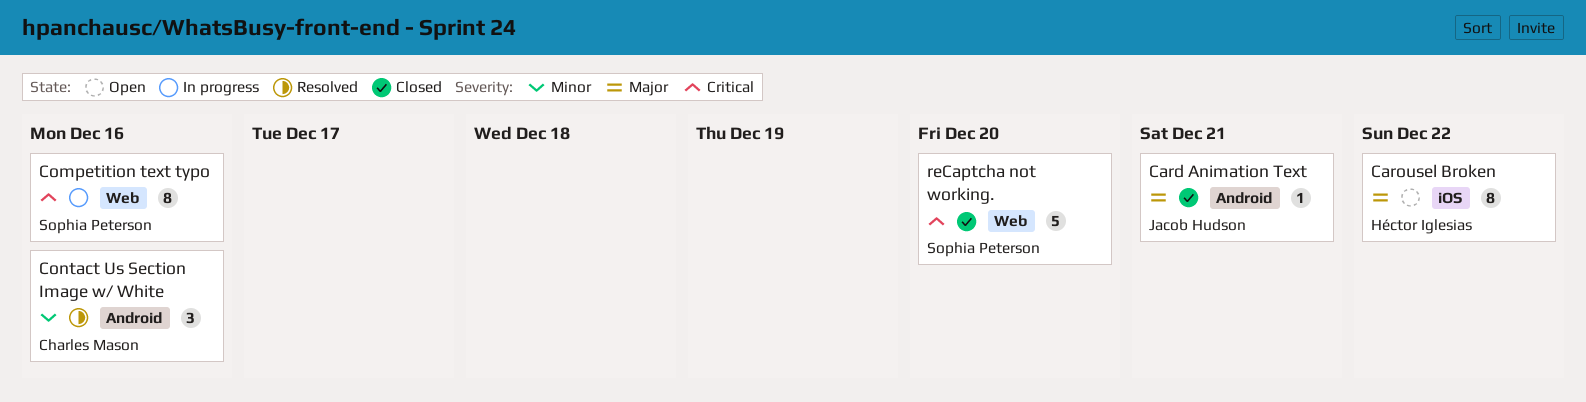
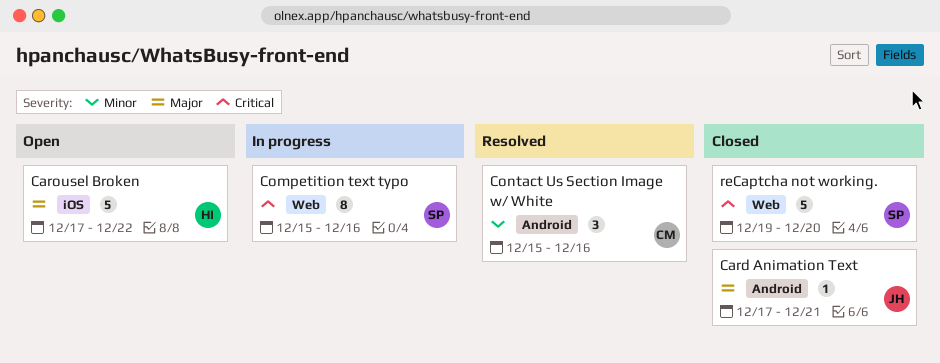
Carousel Broken, estimate: 8 -> 5

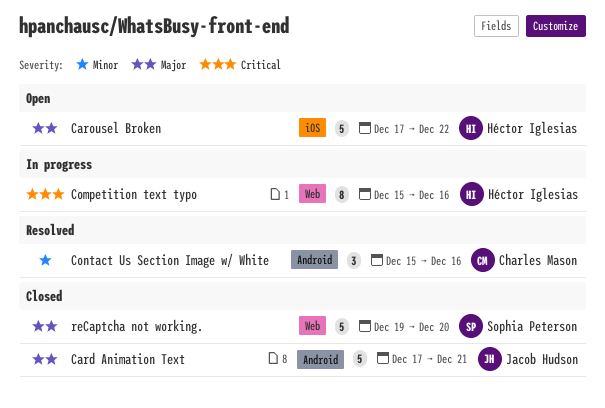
Card Animation Text, estimate: 1 -> 5
Competition text typo, owner: Sophia Peterson -> Héctor Iglesias
reCaptcha not working., priority: Critical -> Major

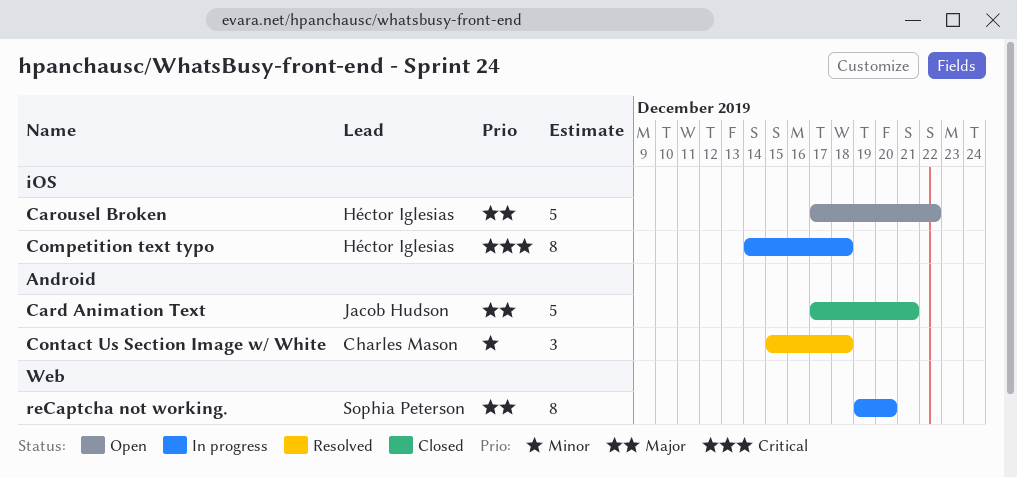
Competition text typo, label: Web -> iOS
Competition text typo, start: Dec 15 -> Dec 14
Competition text typo, due: Dec 16 -> Dec 18
Contact Us Section Image w/ White, due: Dec 16 -> Dec 18
reCaptcha not working., status: Closed -> In progress
reCaptcha not working., estimate: 5 -> 8

